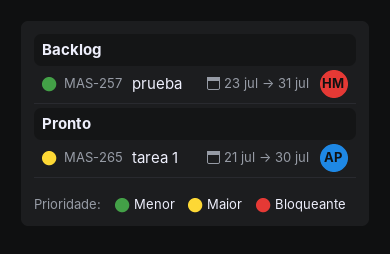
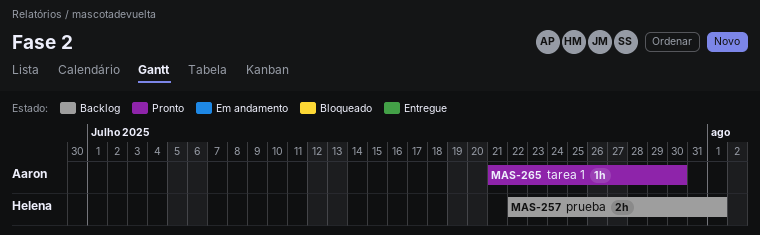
MAS-257, start: Jul 23 -> Jul 22
MAS-257, due: Jul 31 -> Aug 1

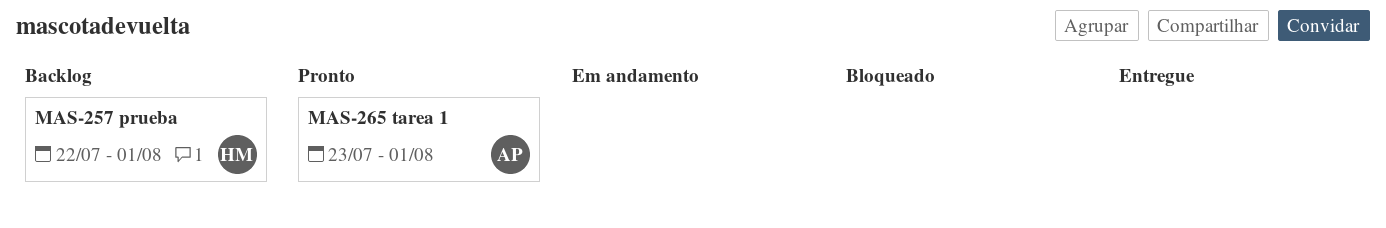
MAS-265, start: Jul 21 -> Jul 23
MAS-265, due: Jul 30 -> Aug 1

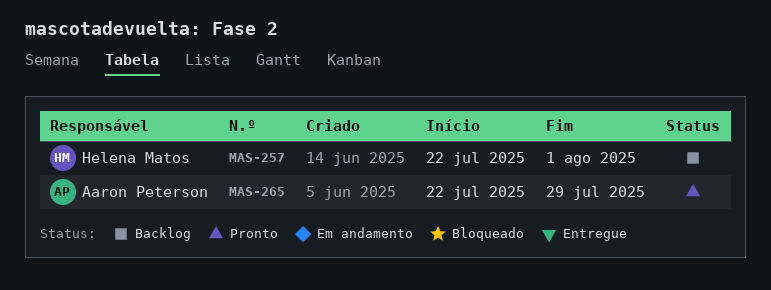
MAS-265, start: Jul 23 -> Jul 22
MAS-265, due: Aug 1 -> Jul 29

